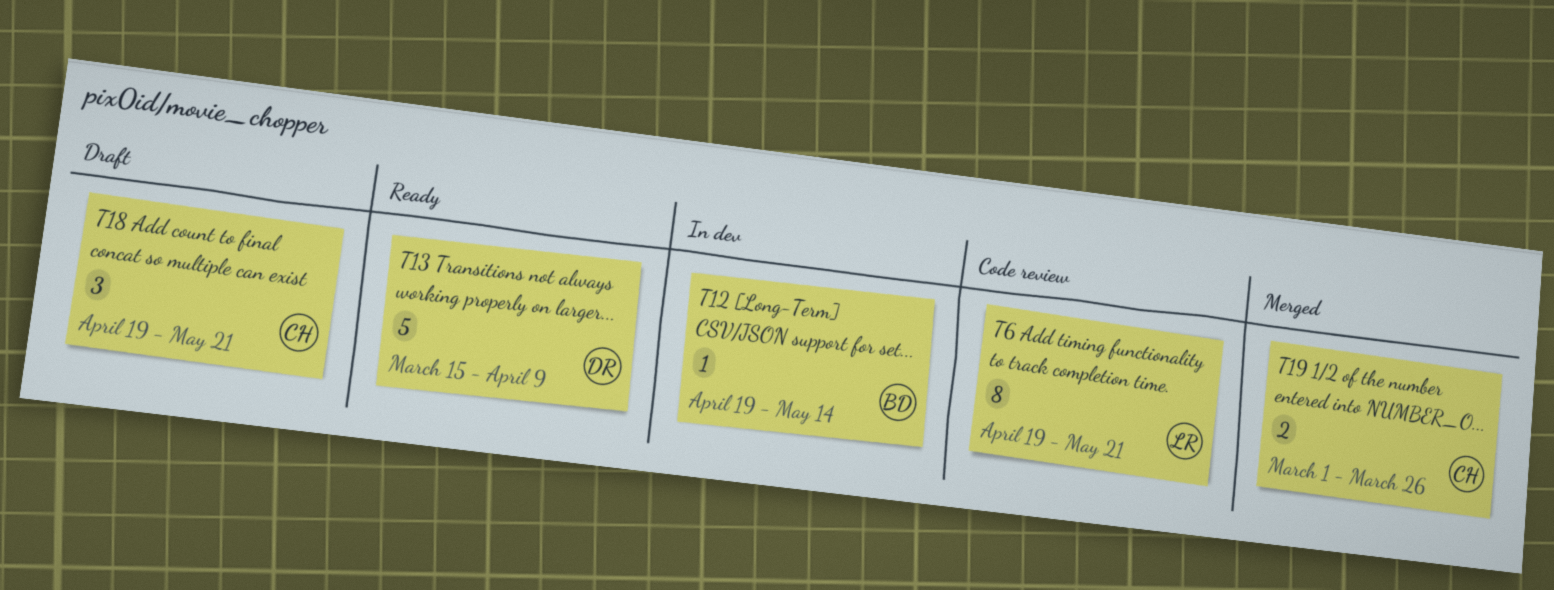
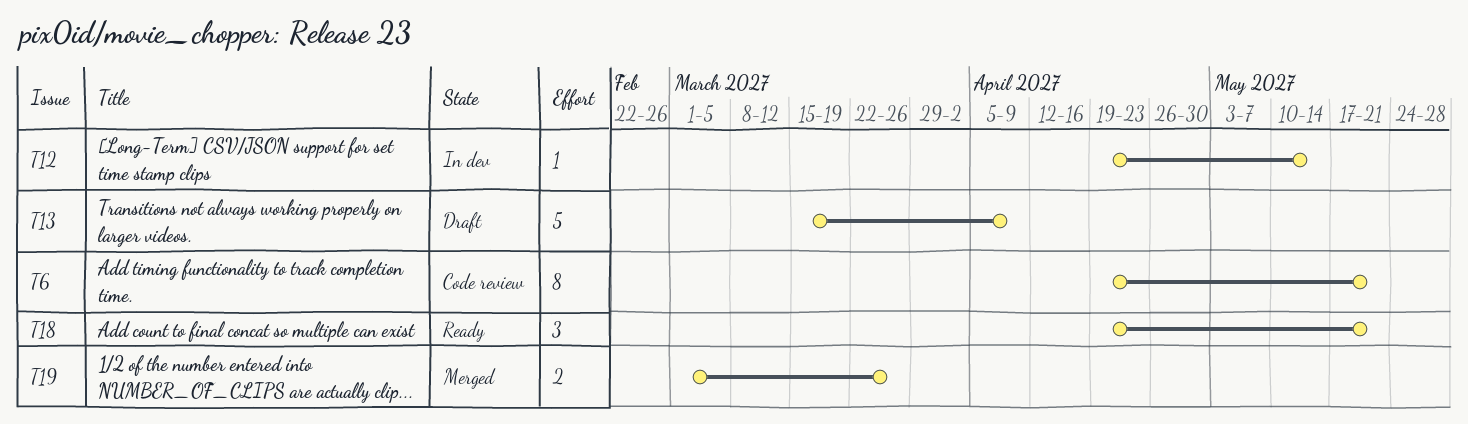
T13, status: Ready -> Draft
T18, status: Draft -> Ready

